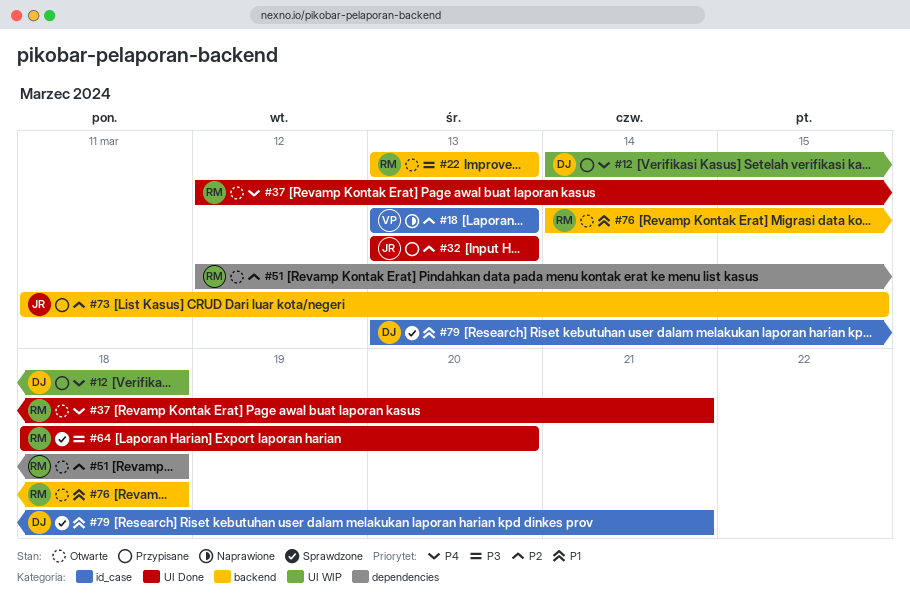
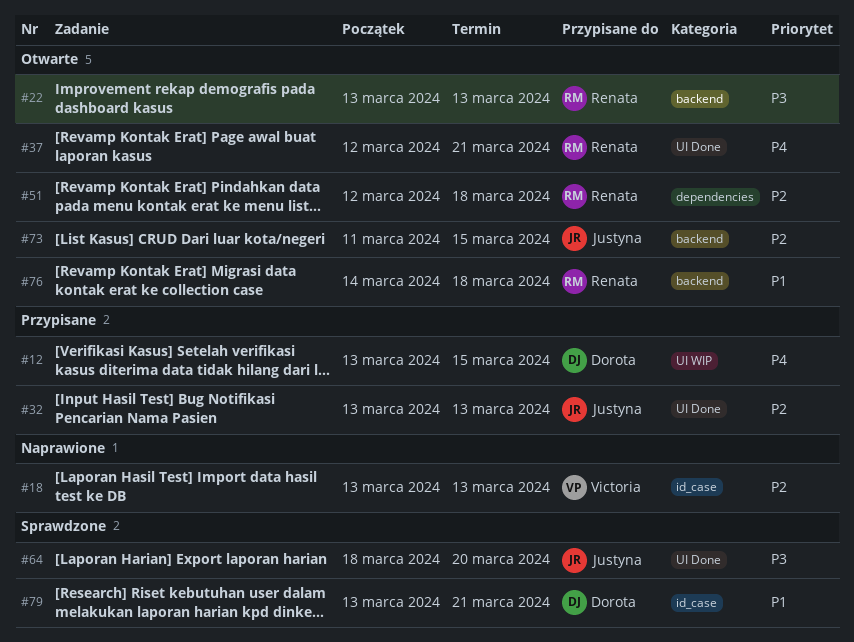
#12, start: Mar 14 -> Mar 13
#12, due: Mar 18 -> Mar 15
#64, owner: Renata -> Justyna
#73, status: Przypisane -> Otwarte

